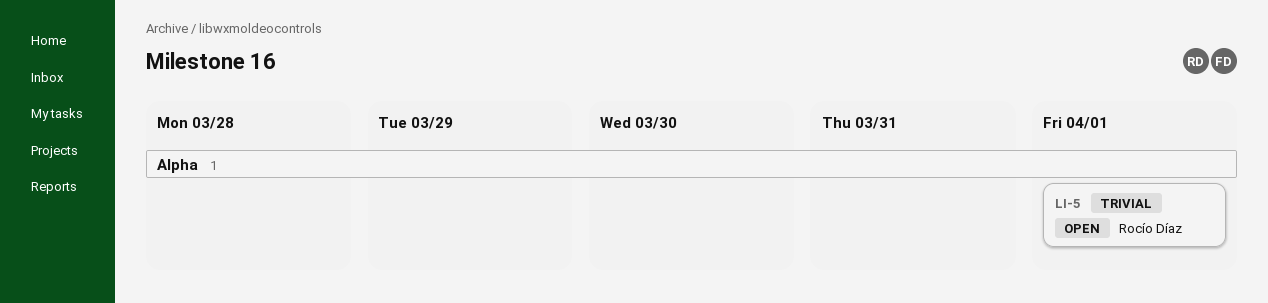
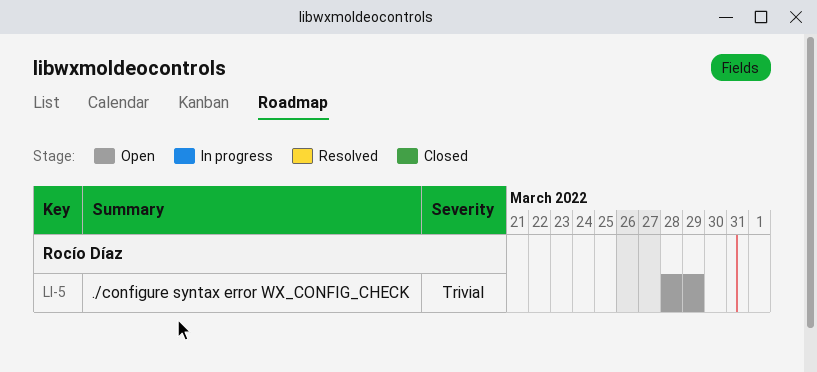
LI-5, due: Apr 1 -> Mar 29

